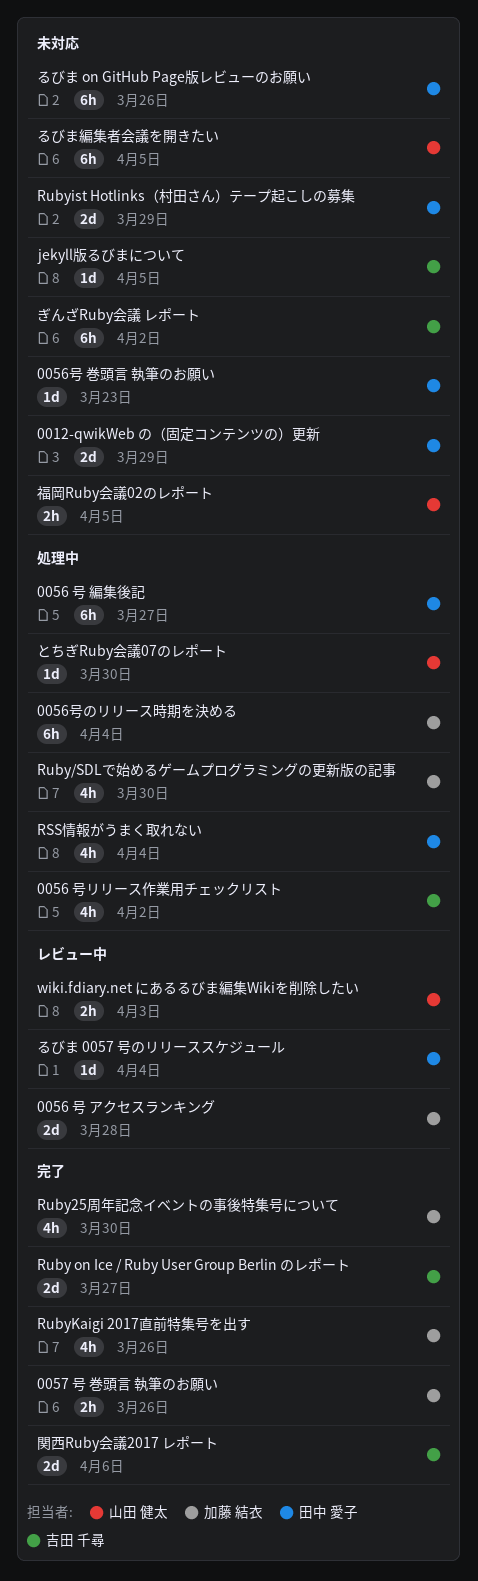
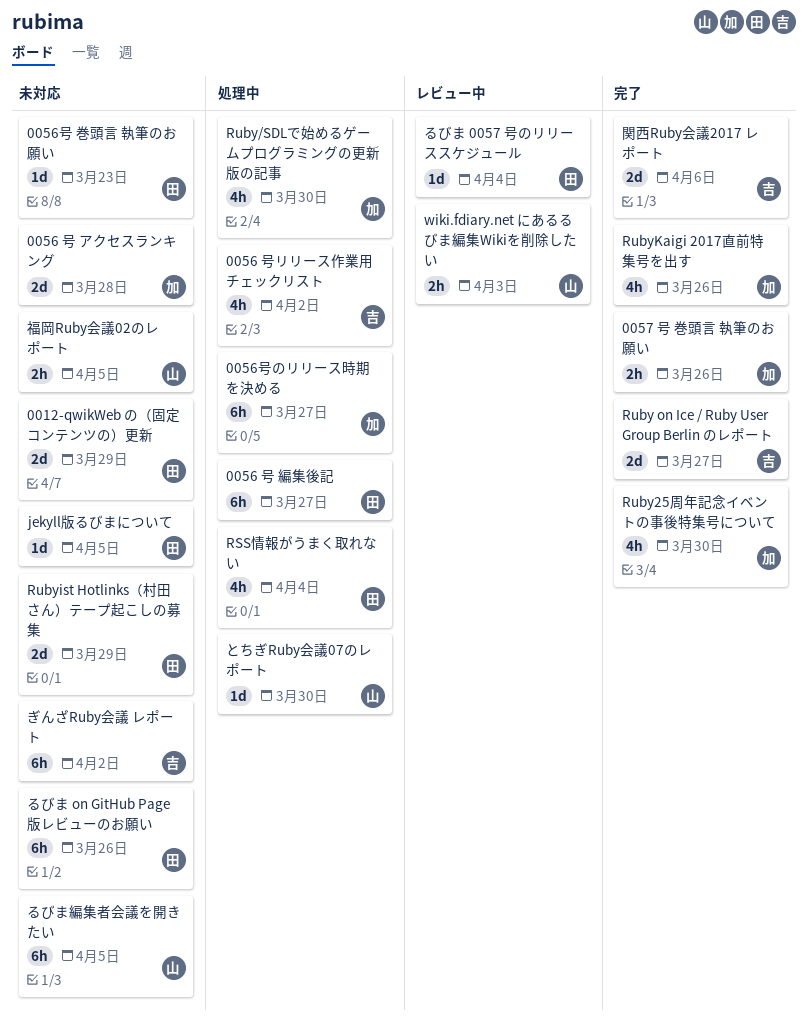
0056 号 アクセスランキング, status: レビュー中 -> 未対応
0056号のリリース時期を決める, due: Apr 4 -> Mar 27
jekyll版るびまについて, owner: 吉田 千尋 -> 田中 愛子

